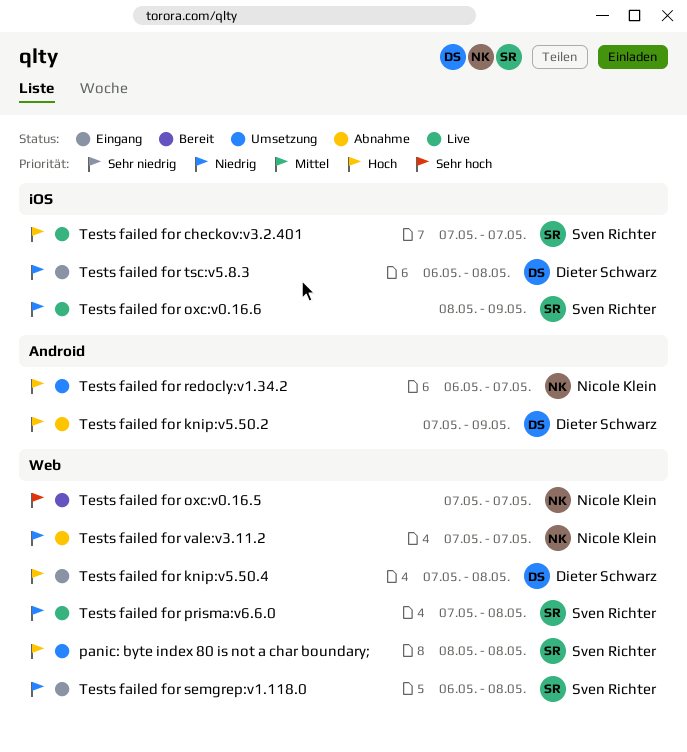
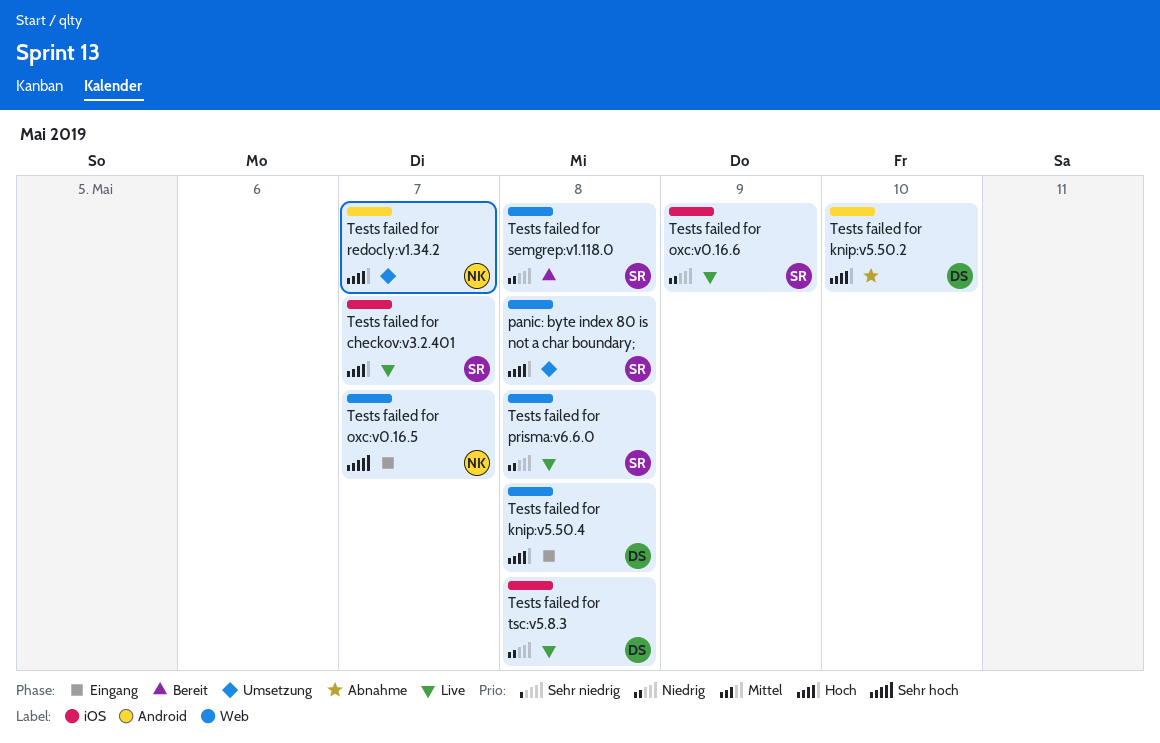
Tests failed for knip:v5.50.2, due: May 9 -> May 10
Tests failed for oxc:v0.16.5, status: Bereit -> Eingang
Tests failed for semgrep:v1.118.0, status: Eingang -> Bereit
Tests failed for tsc:v5.8.3, status: Eingang -> Live
Tests failed for vale:v3.11.2: present -> none

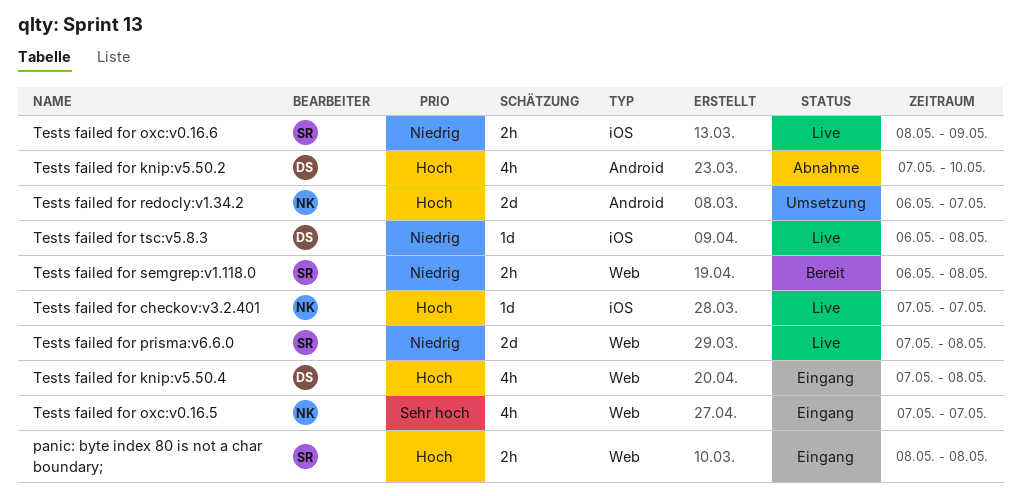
panic: byte index 80 is not a char boundary;, status: Umsetzung -> Eingang
Tests failed for checkov:v3.2.401, owner: SR -> NK

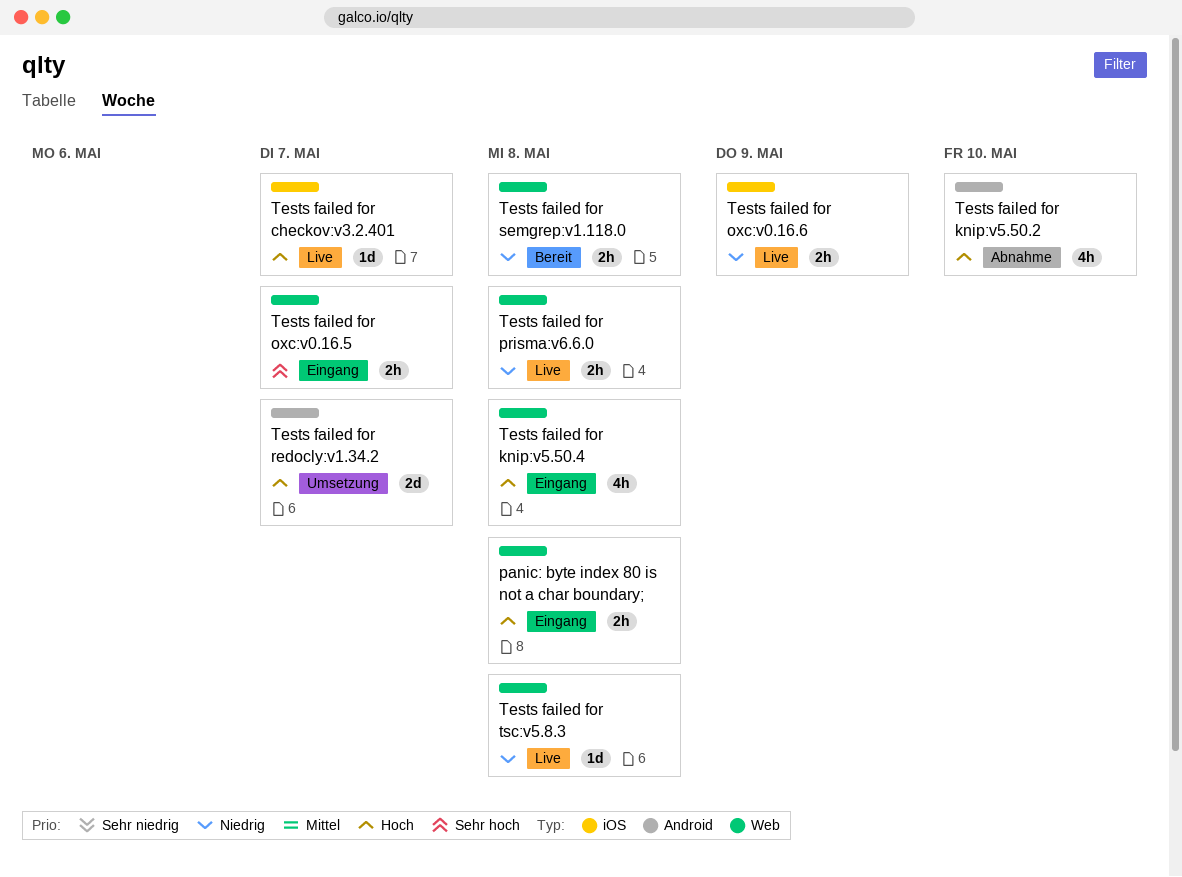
Tests failed for oxc:v0.16.5, estimate: 4h -> 2h
Tests failed for prisma:v6.6.0, estimate: 2d -> 2h
Tests failed for tsc:v5.8.3, label: iOS -> Web

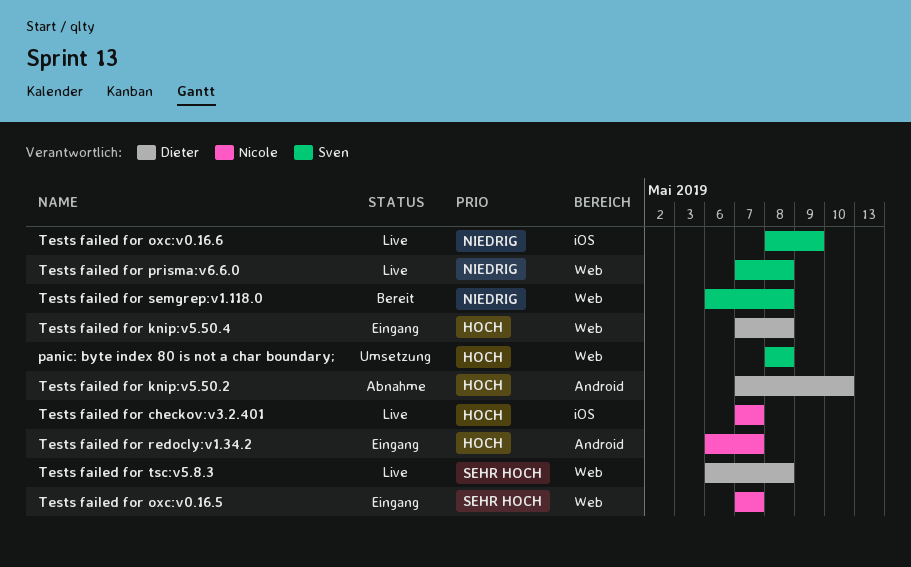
panic: byte index 80 is not a char boundary;, status: Eingang -> Umsetzung
Tests failed for redocly:v1.34.2, status: Umsetzung -> Eingang
Tests failed for tsc:v5.8.3, priority: Niedrig -> Sehr hoch

